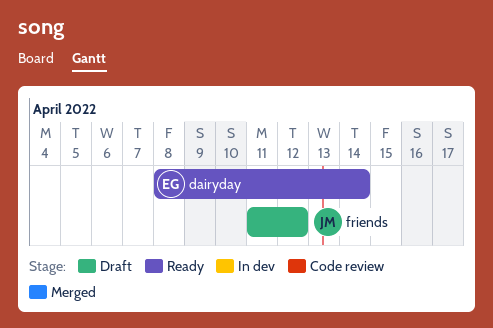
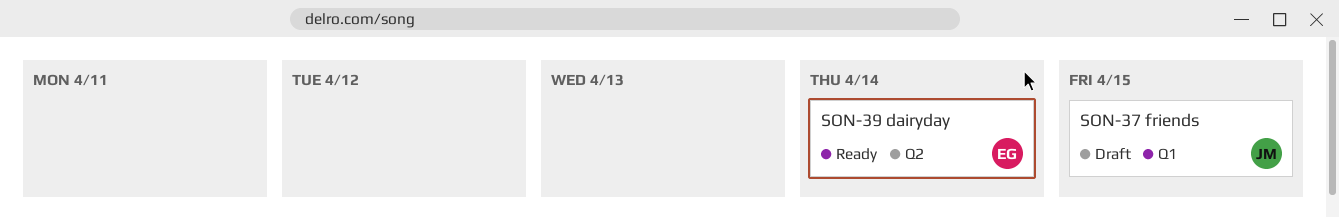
friends, due: Apr 12 -> Apr 15

